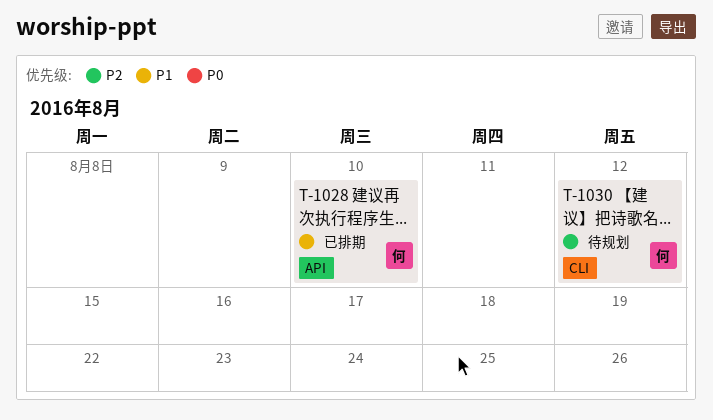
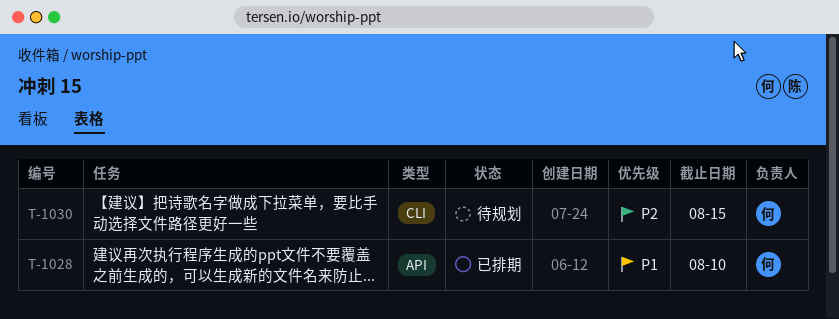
T-1030, due: Aug 12 -> Aug 15

